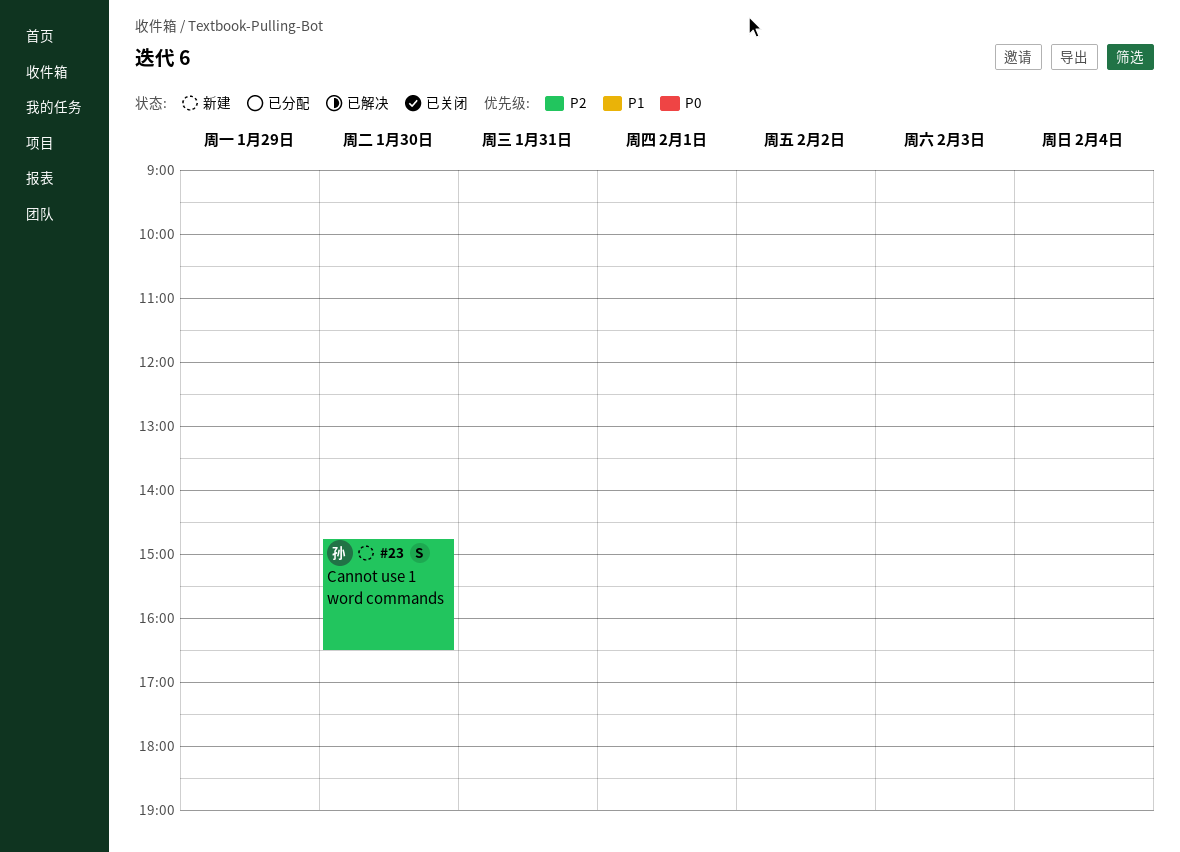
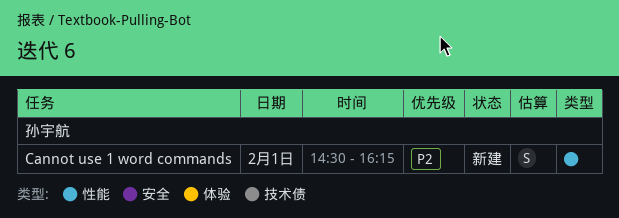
Cannot use 1 word commands, day: Jan 30 -> Feb 1
Cannot use 1 word commands, begins: 14:45 -> 14:30
Cannot use 1 word commands, ends: 16:30 -> 16:15

